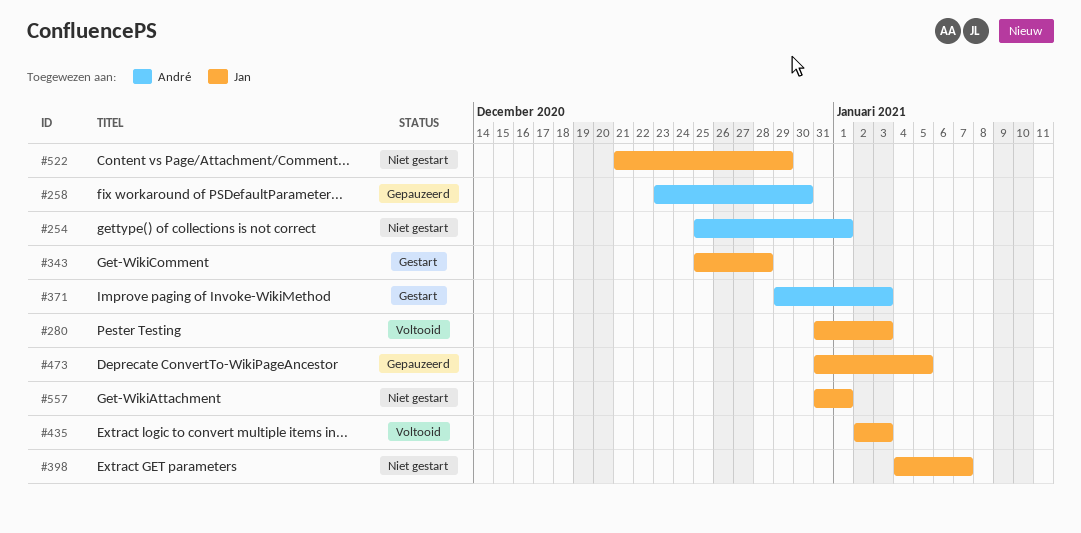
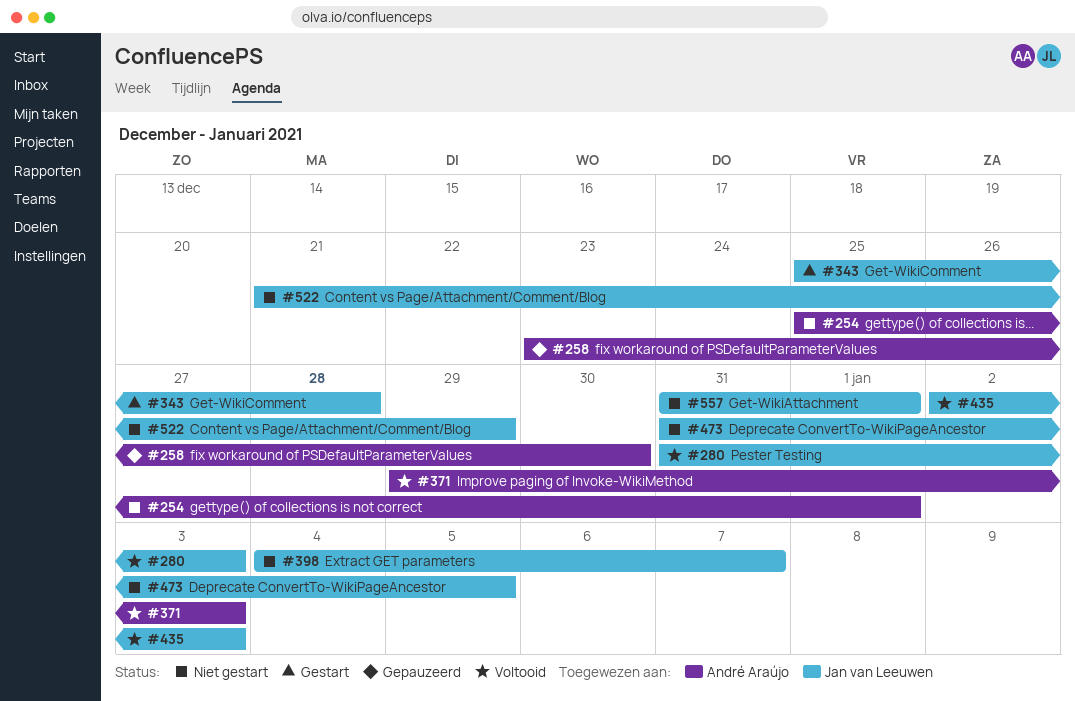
#371, status: Gestart -> Voltooid
#473, status: Gepauzeerd -> Niet gestart

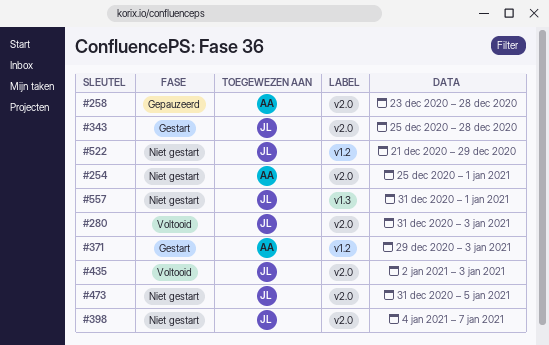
#258, due: Dec 30 -> Dec 28
#371, status: Voltooid -> Gestart

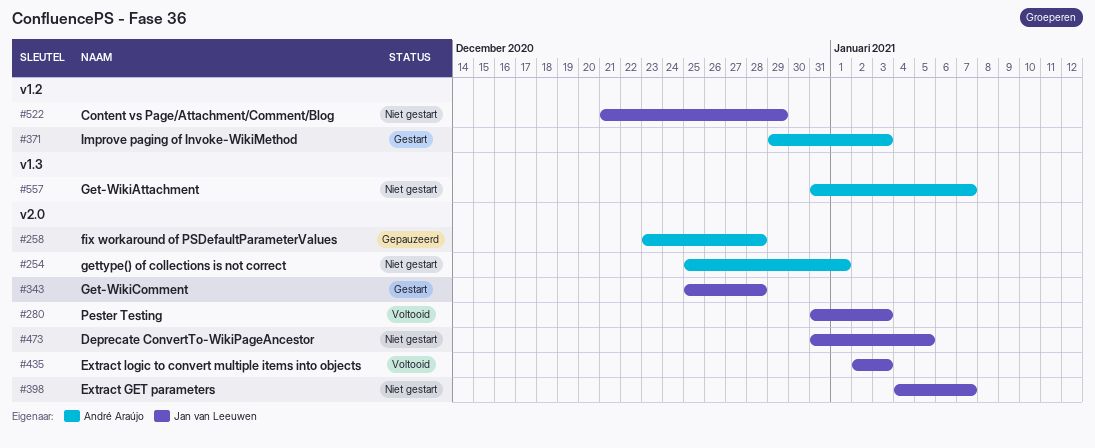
#557, owner: Jan van Leeuwen -> André Araújo
#557, due: Jan 1 -> Jan 7

